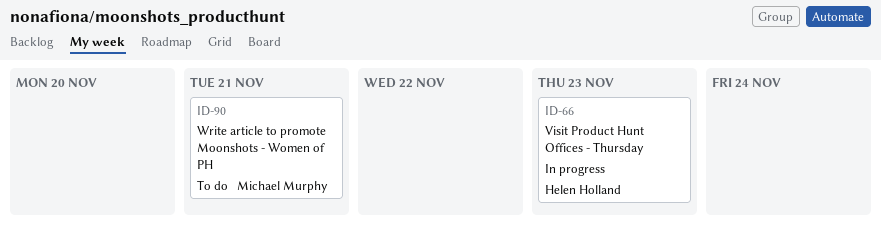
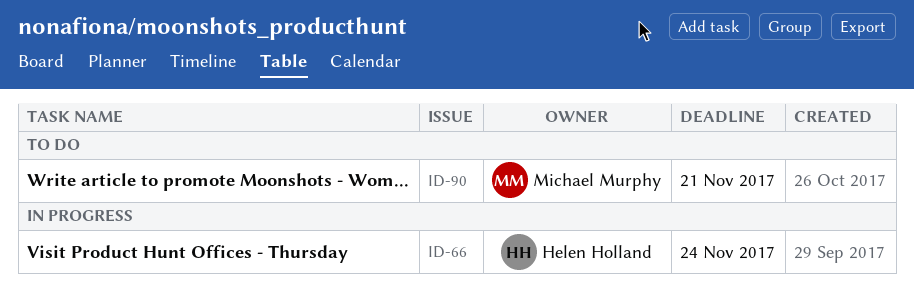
ID-66, due: Nov 23 -> Nov 24

